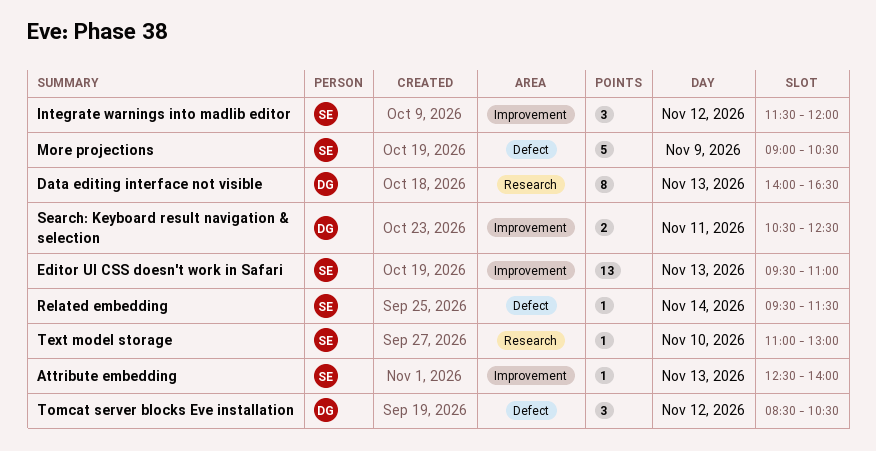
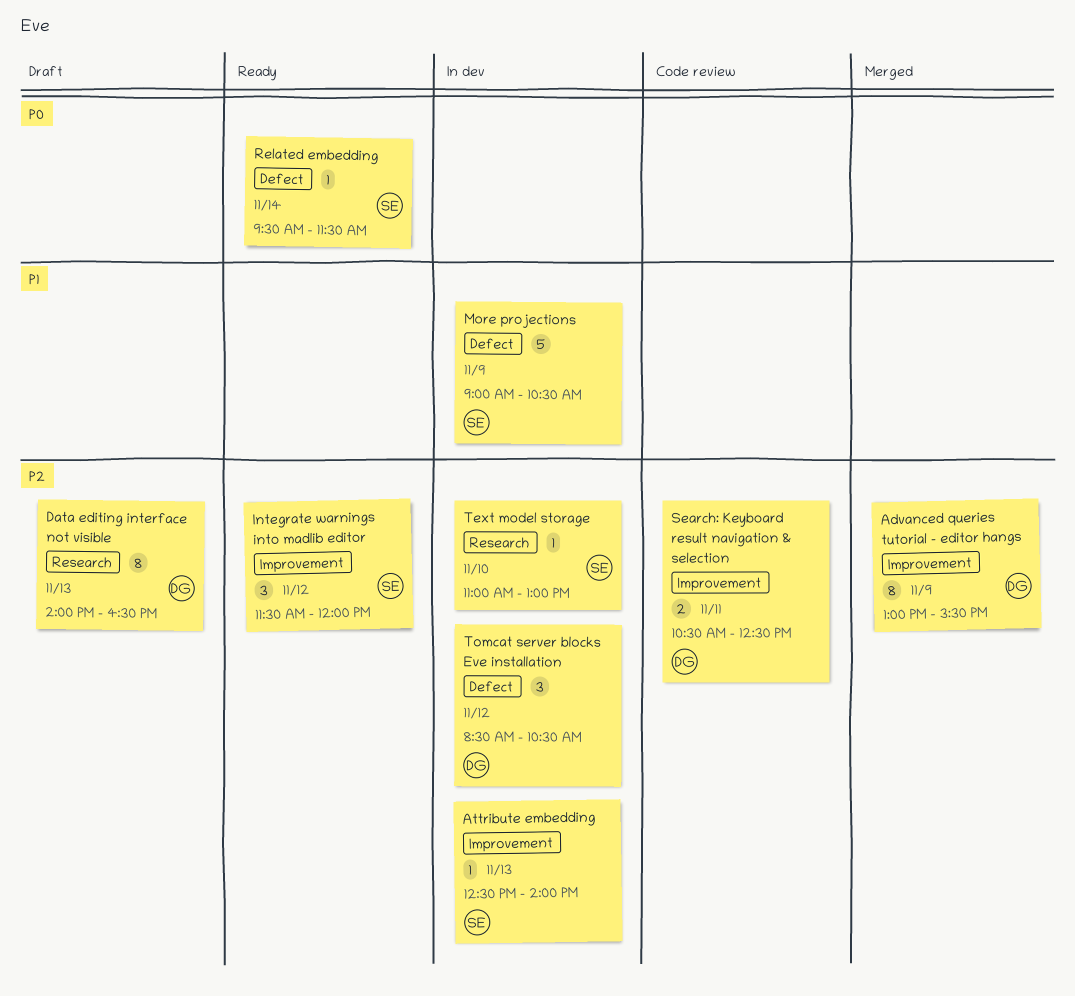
Advanced queries tutorial - editor hangs: none -> present
Editor UI CSS doesn't work in Safari: present -> none

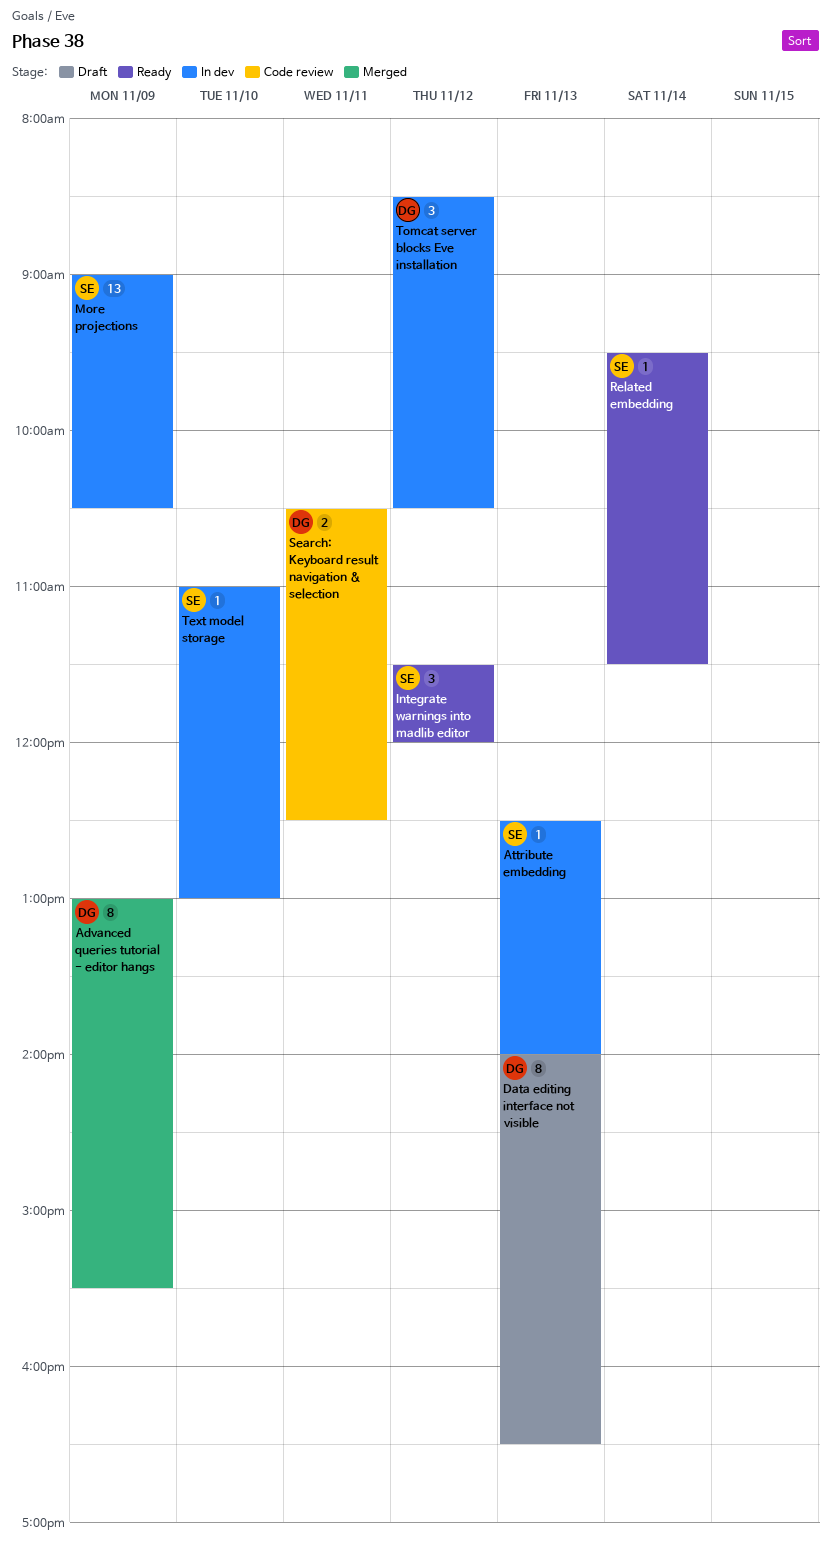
More projections, estimate: 5 -> 13

